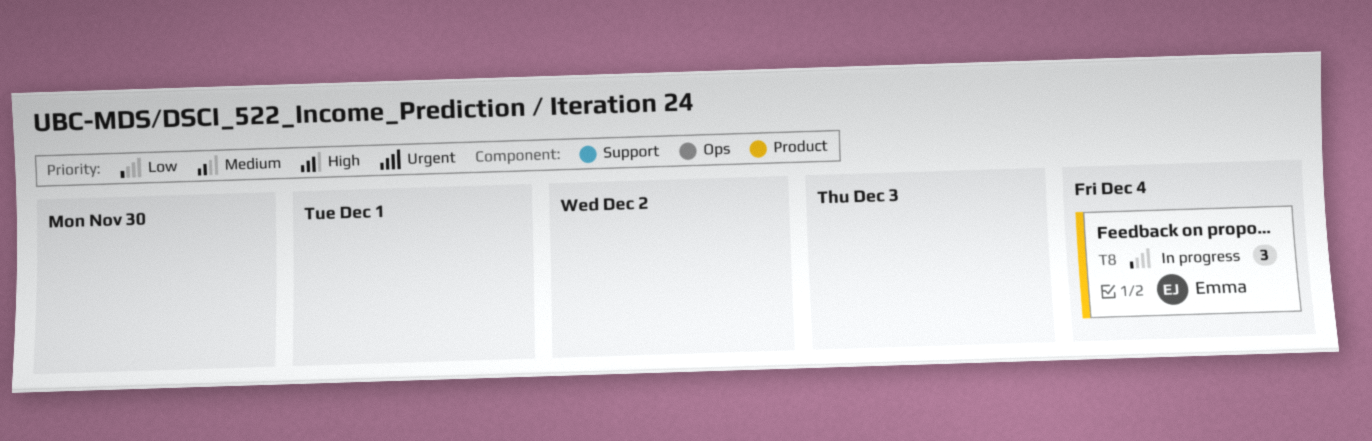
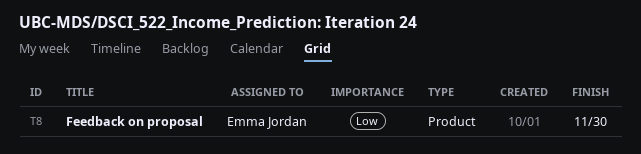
T8, due: Dec 4 -> Nov 30

